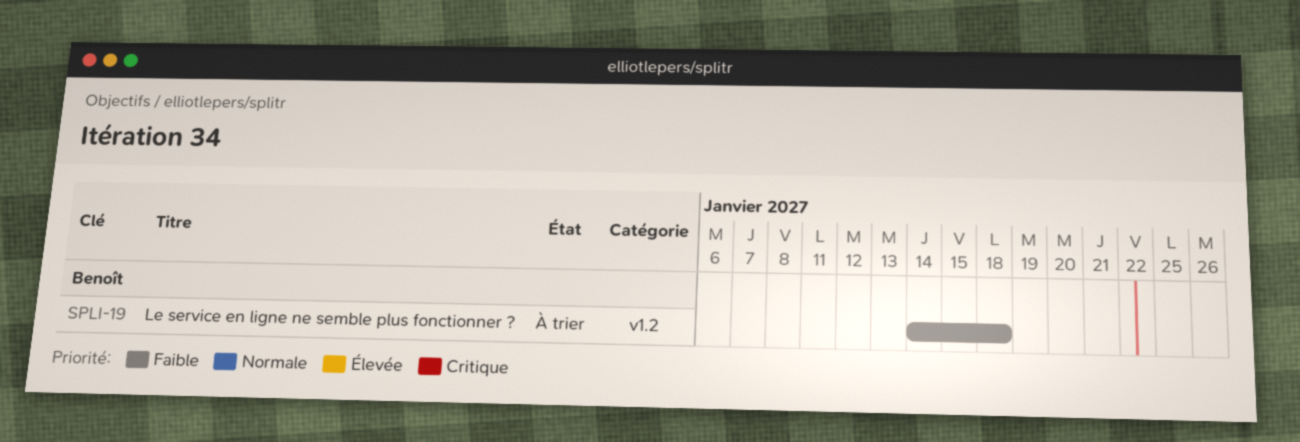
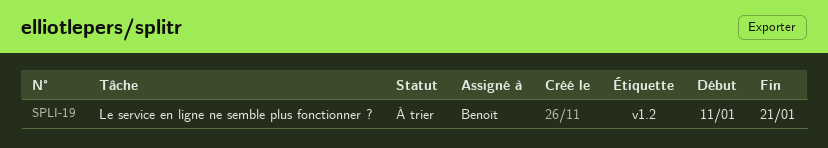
SPLI-19, start: Jan 14 -> Jan 11
SPLI-19, due: Jan 18 -> Jan 21

